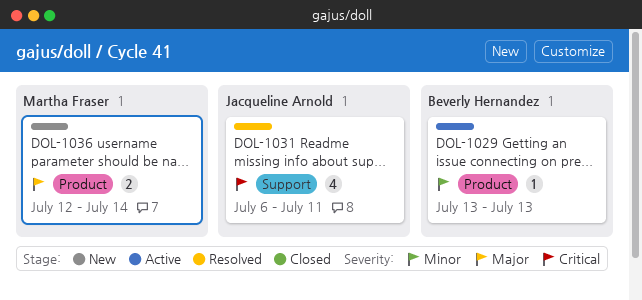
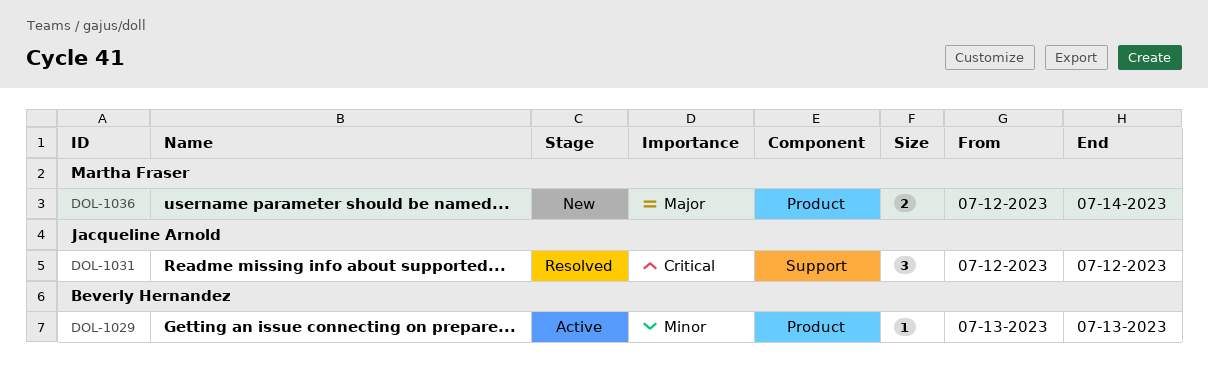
DOL-1031, estimate: 4 -> 3
DOL-1031, start: Jul 6 -> Jul 12
DOL-1031, due: Jul 11 -> Jul 12

